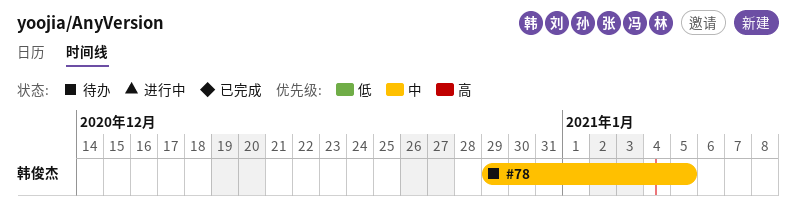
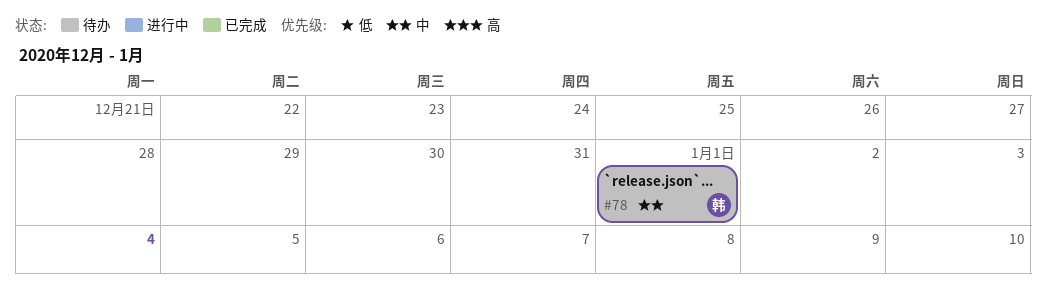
#78, due: Jan 5 -> Jan 1

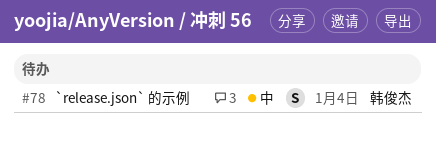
#78, due: Jan 1 -> Jan 4

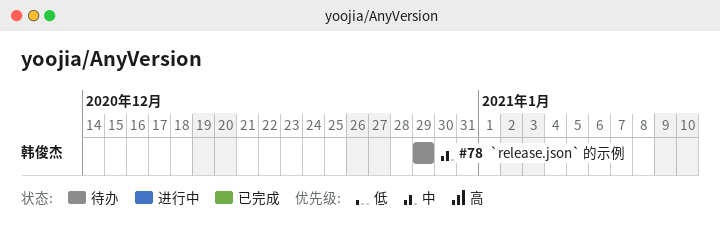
#78, due: Jan 4 -> Dec 29

